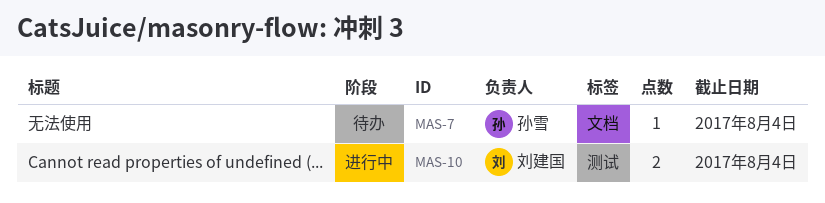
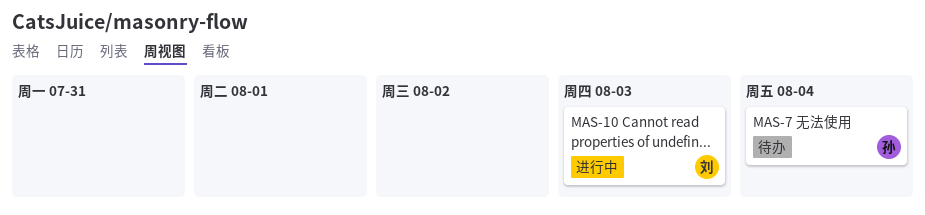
MAS-10, due: Aug 4 -> Aug 3

